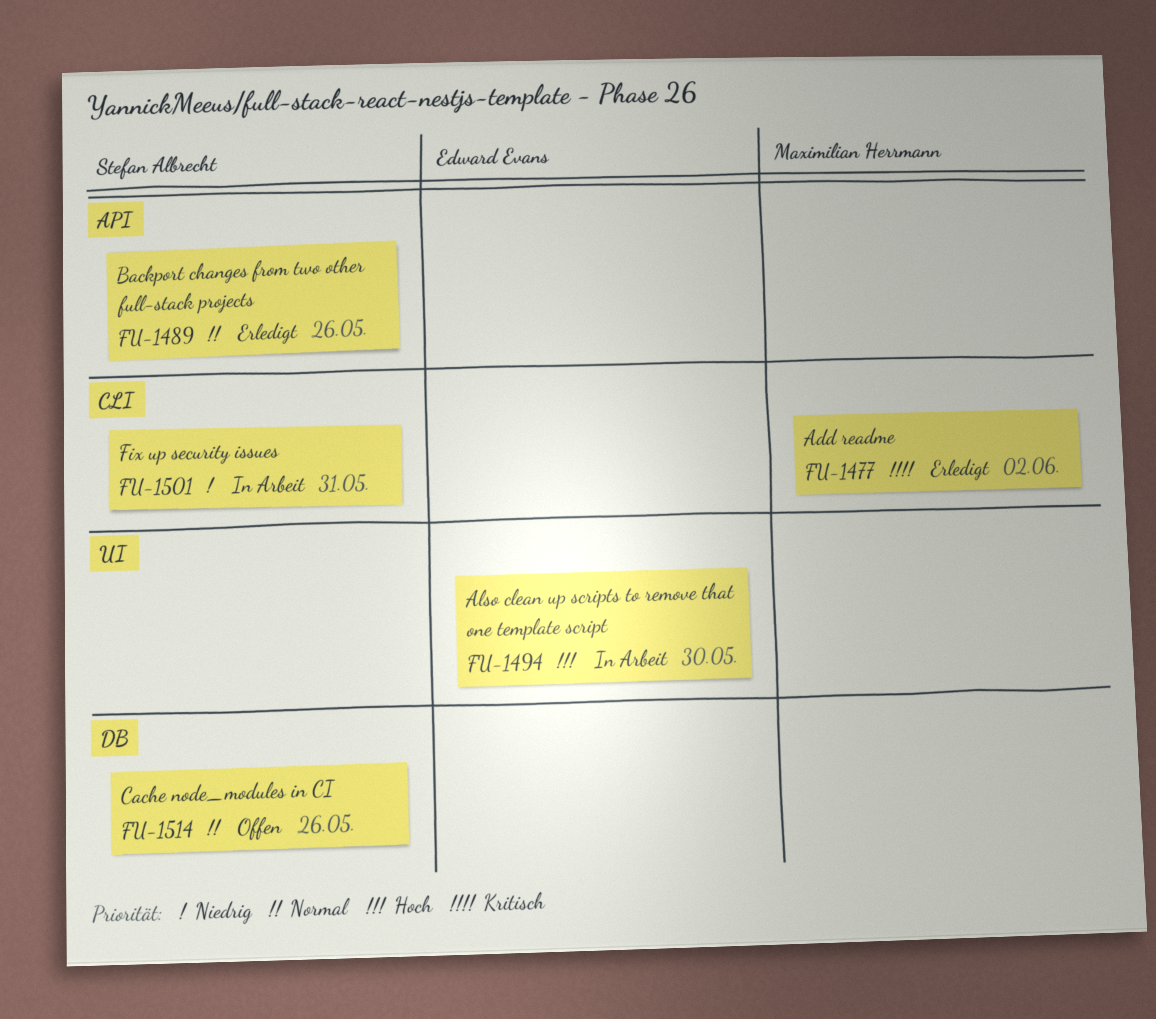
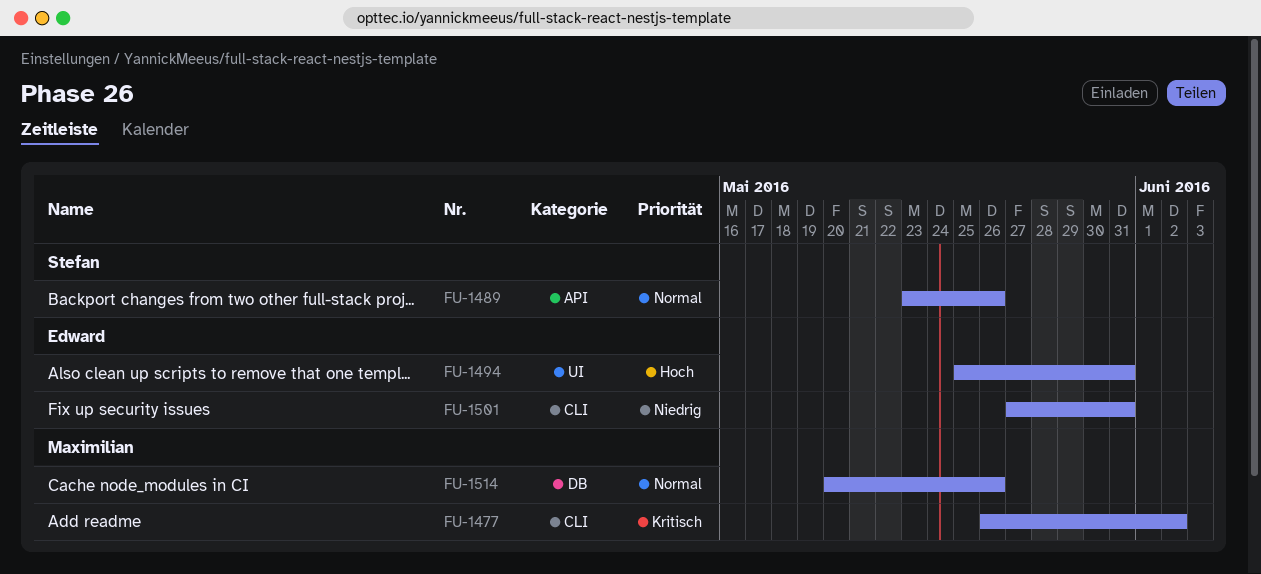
FU-1494, due: May 30 -> May 31
FU-1501, owner: Stefan Albrecht -> Edward Evans
FU-1514, owner: Stefan Albrecht -> Maximilian Herrmann

